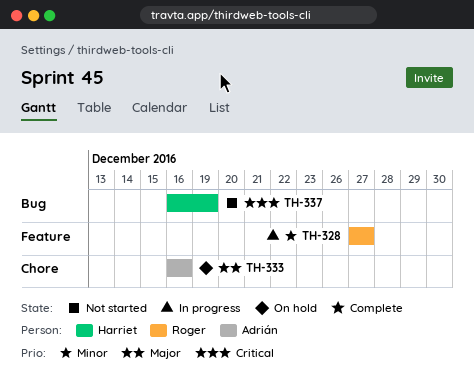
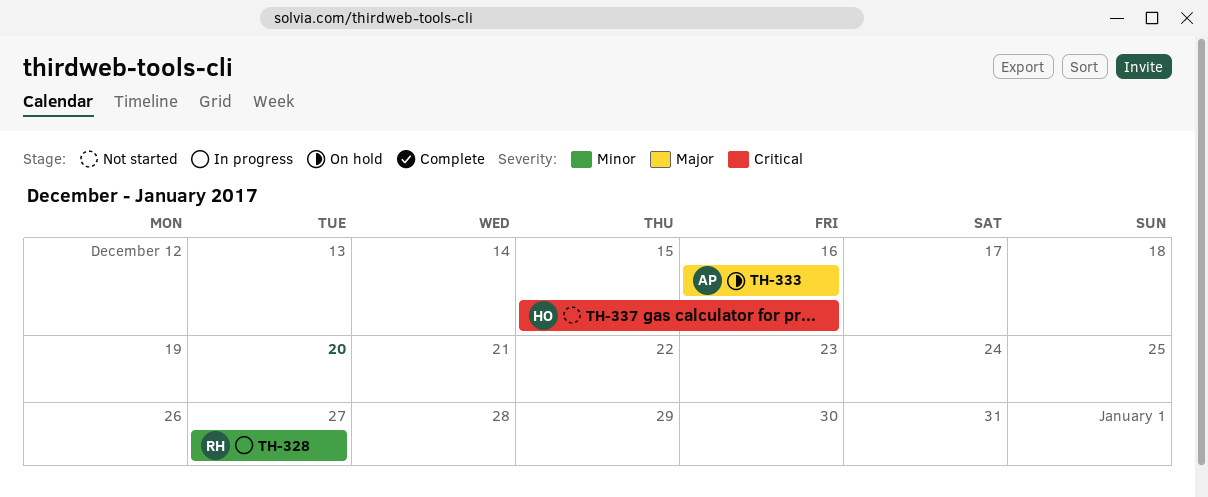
TH-337, start: Dec 16 -> Dec 15
TH-337, due: Dec 19 -> Dec 16

